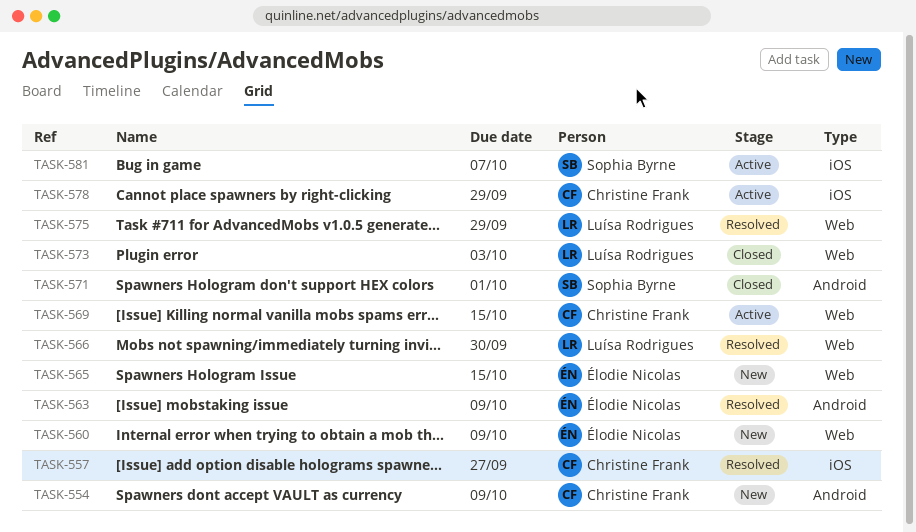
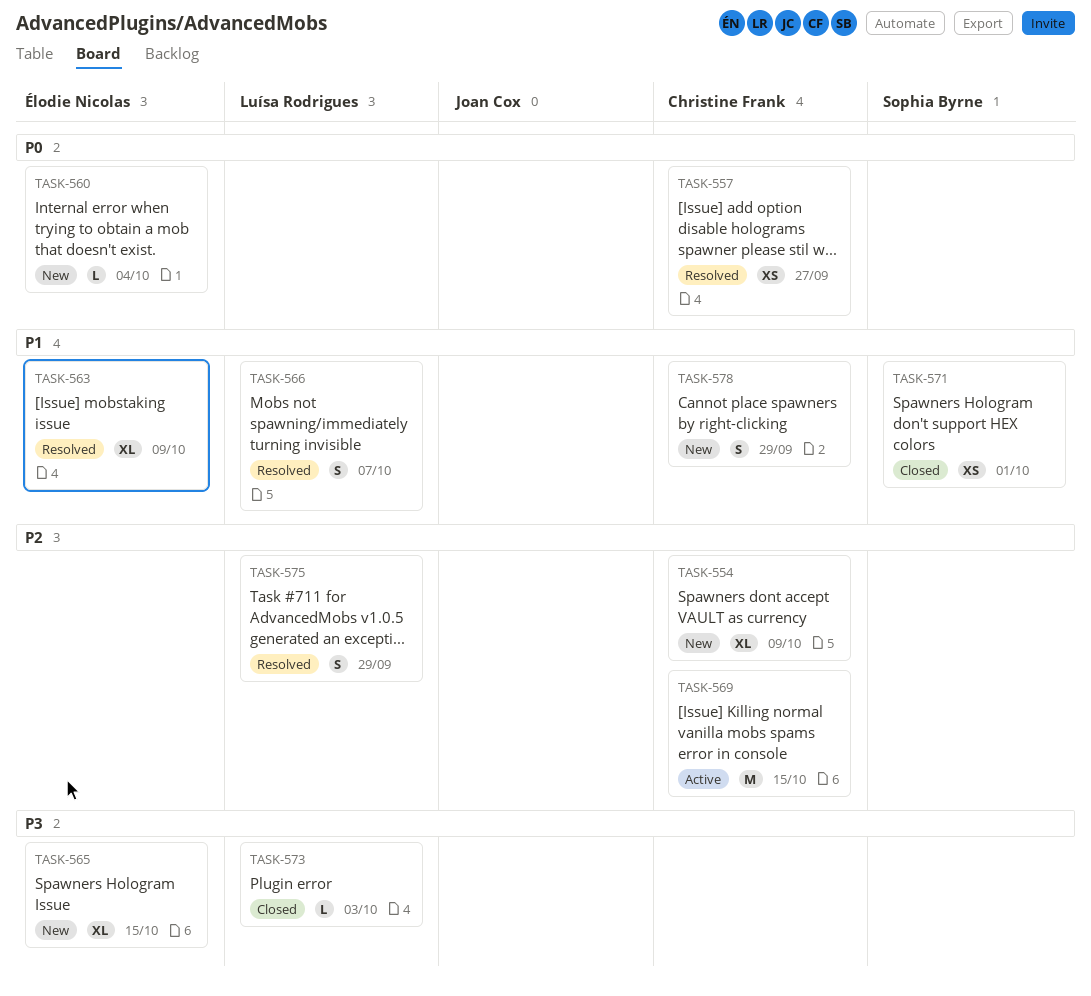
TASK-560, due: Oct 9 -> Oct 4
TASK-566, due: Sep 30 -> Oct 7
TASK-578, status: Active -> New
TASK-581: present -> none

